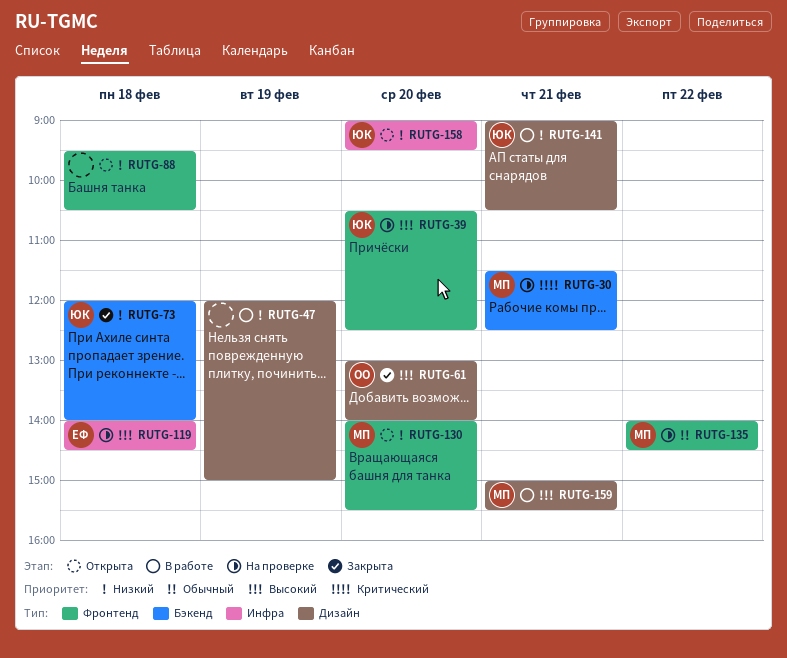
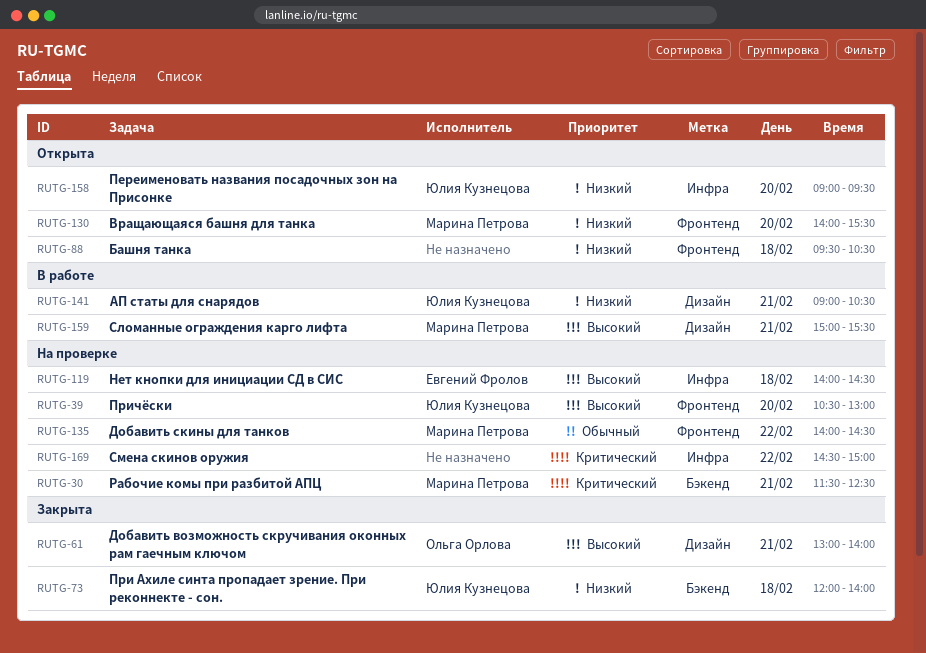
RUTG-39, ends: 12:30 -> 13:00
RUTG-47: present -> none
RUTG-61, day: Feb 20 -> Feb 21
RUTG-169: none -> present

